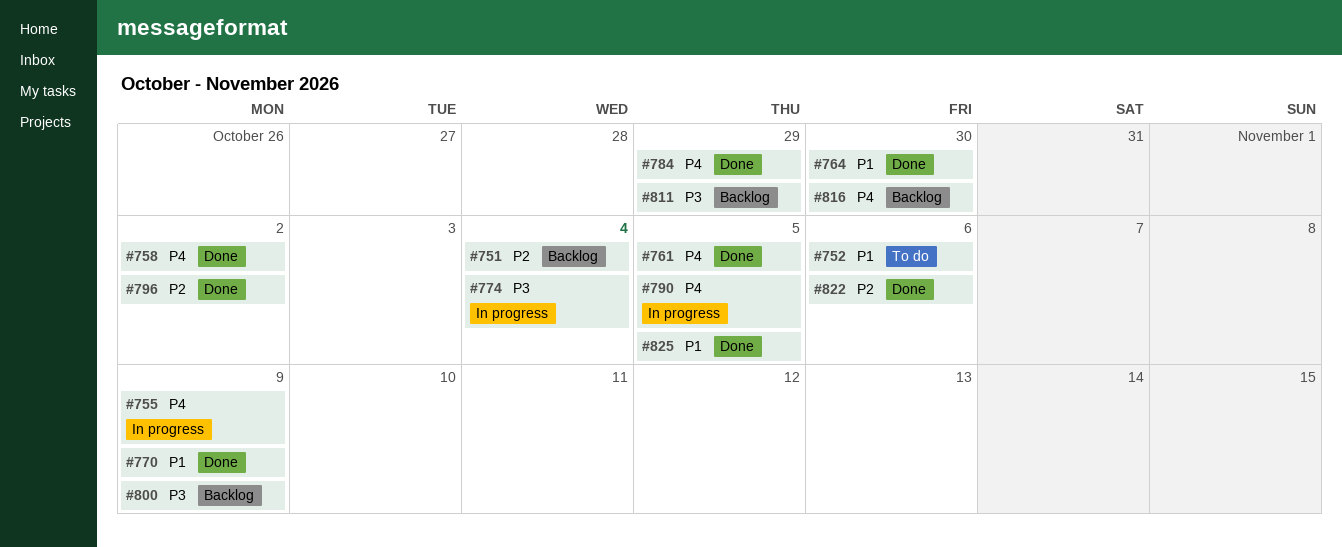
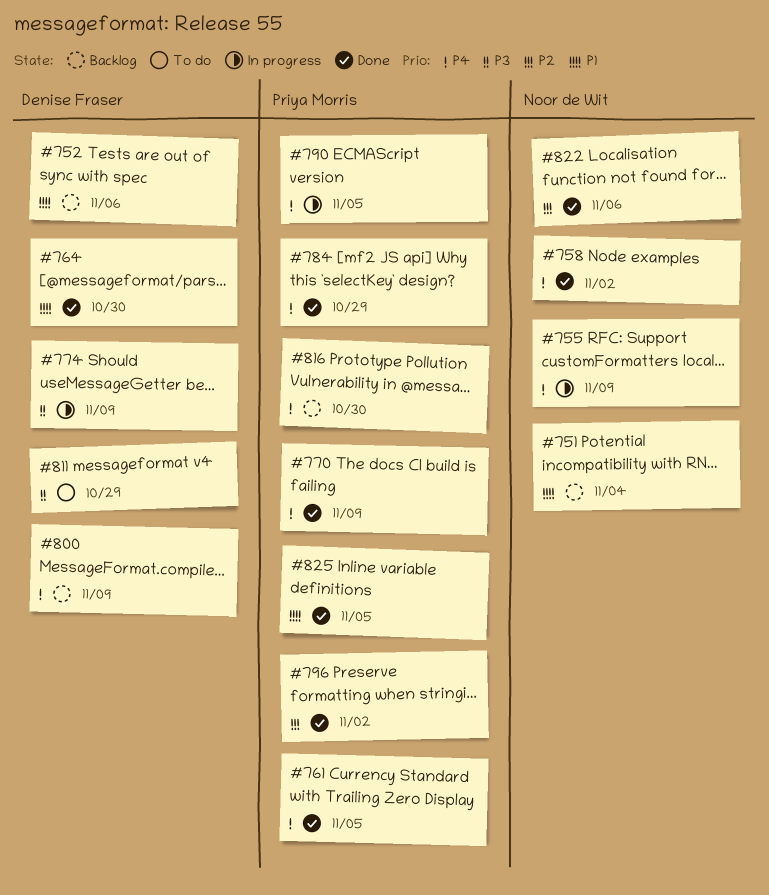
#751, priority: P2 -> P1
#752, status: To do -> Backlog
#770, priority: P1 -> P4
#774, due: Nov 4 -> Nov 9
#800, priority: P3 -> P4
#811, status: Backlog -> To do

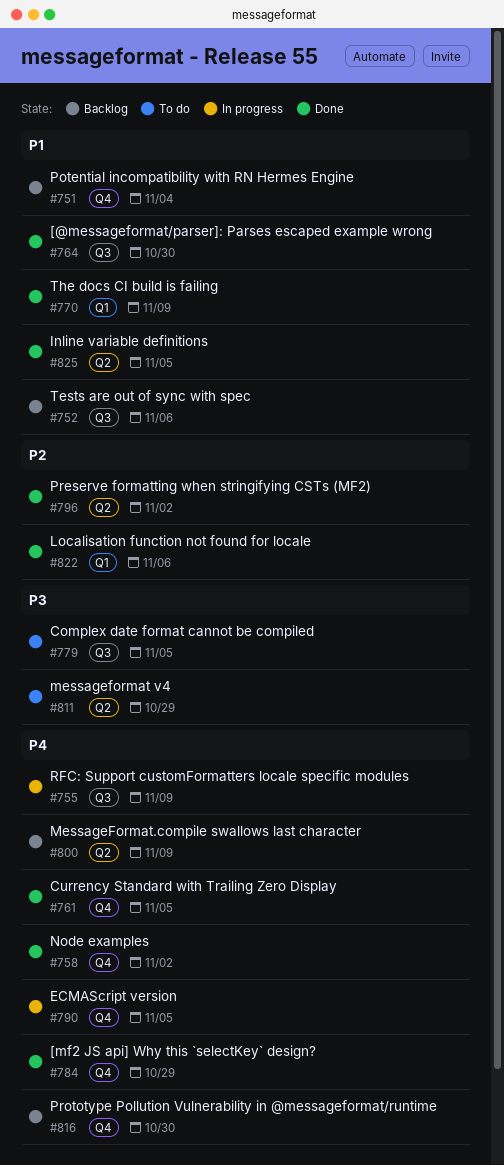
#770, priority: P4 -> P1
#774: present -> none
#779: none -> present

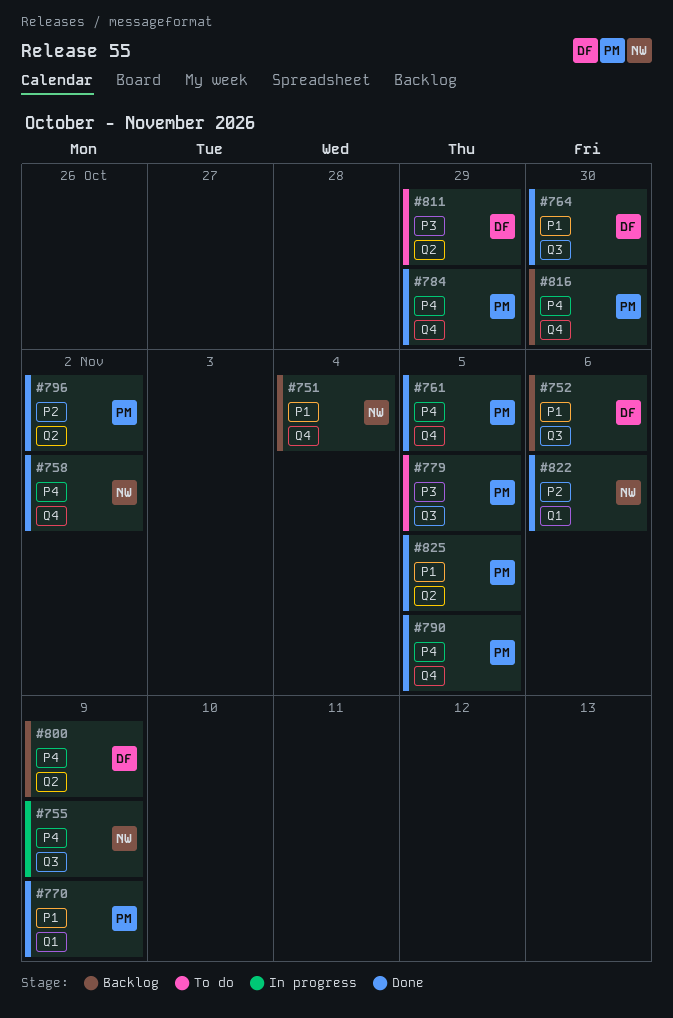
#790, status: In progress -> Done

